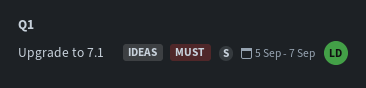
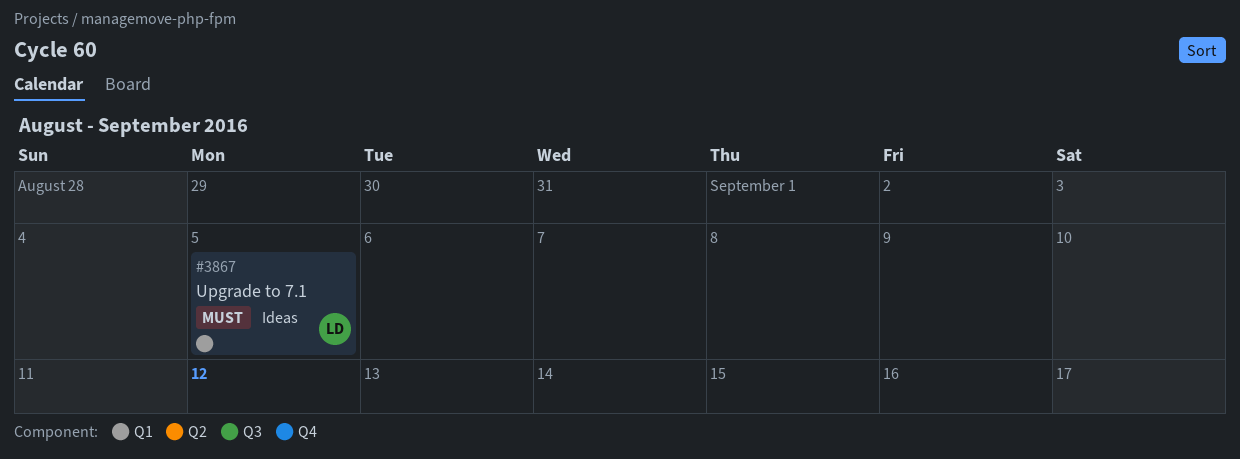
Upgrade to 7.1, due: Sep 7 -> Sep 5

